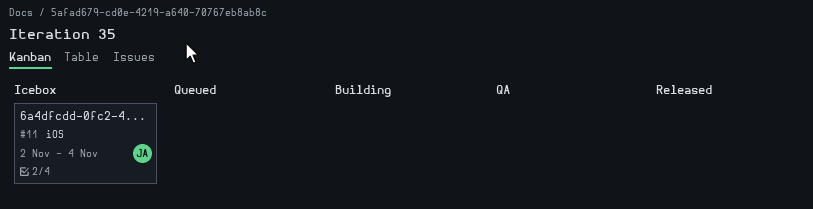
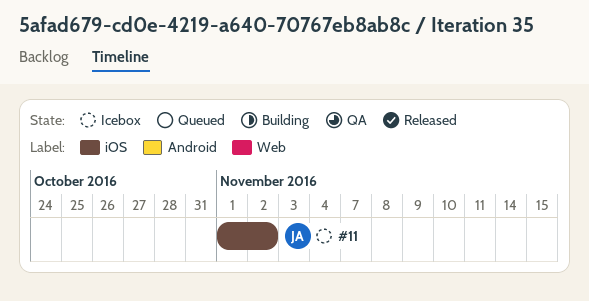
#11, start: Nov 2 -> Nov 1
#11, due: Nov 4 -> Nov 2

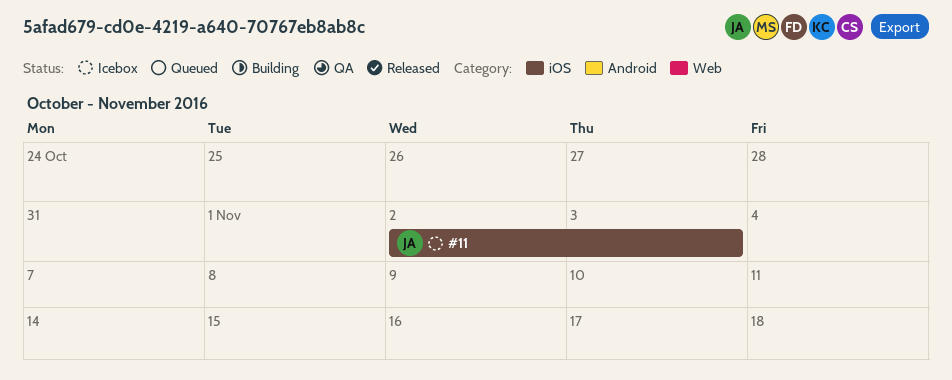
#11, start: Nov 1 -> Nov 2
#11, due: Nov 2 -> Nov 3

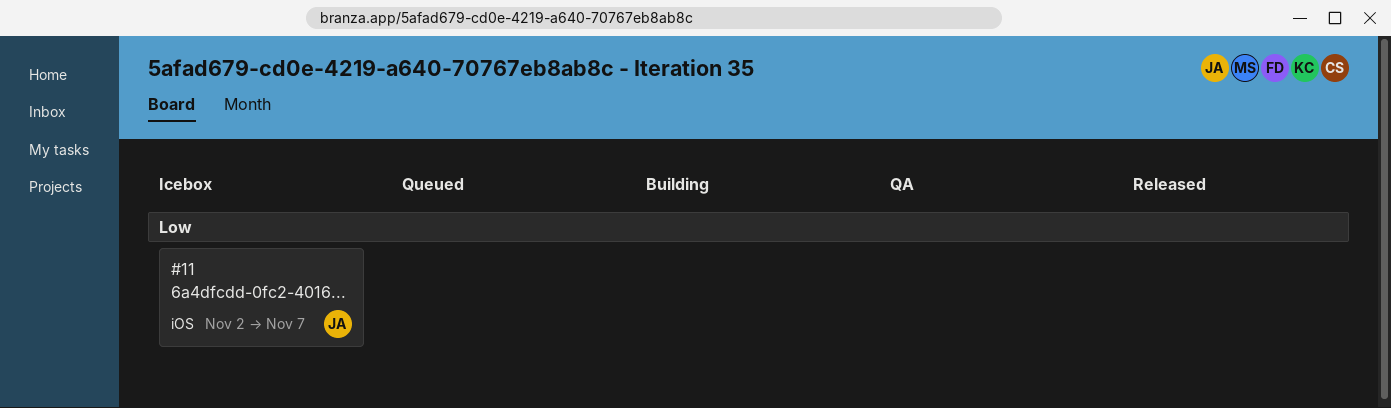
#11, due: Nov 3 -> Nov 7

